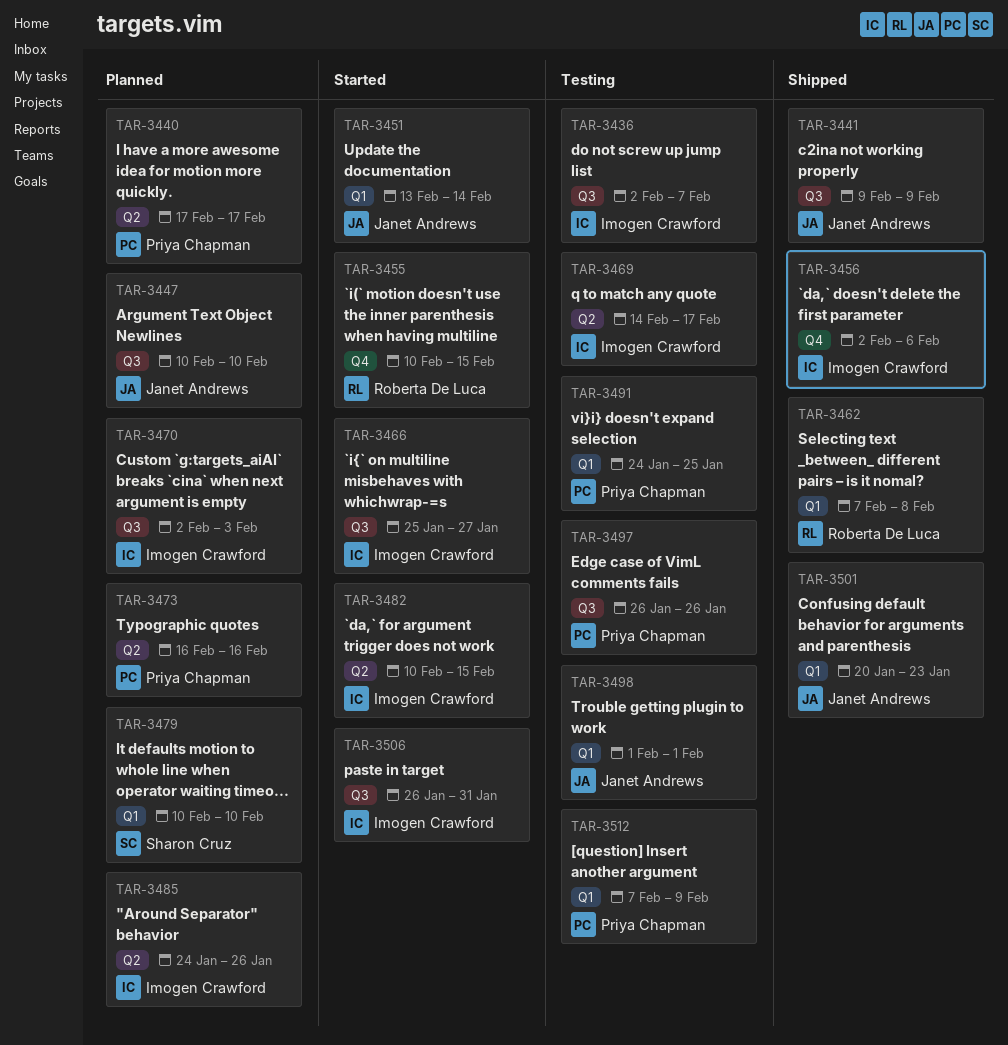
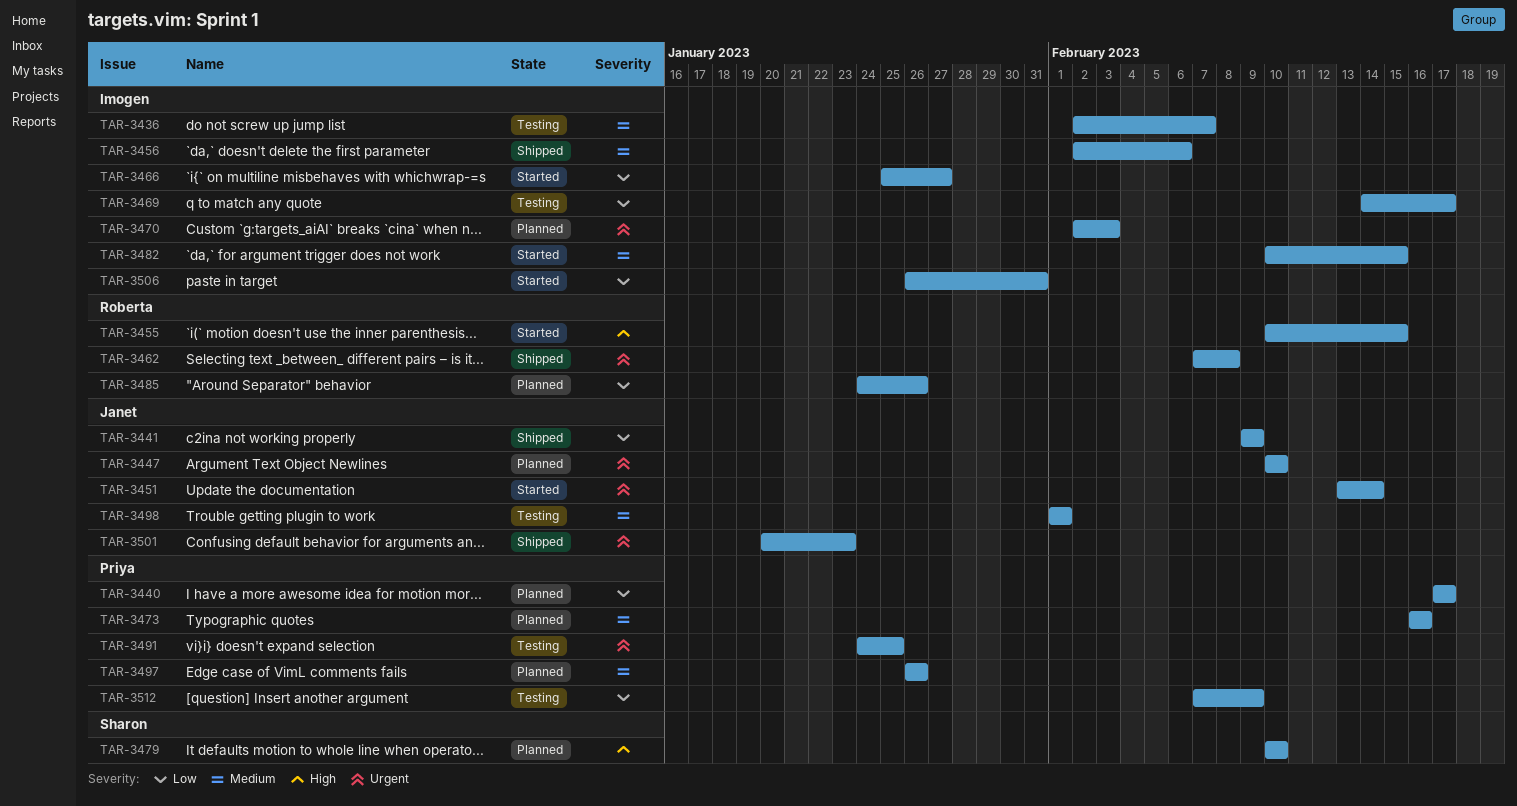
TAR-3485, owner: Imogen Crawford -> Roberta De Luca
TAR-3497, status: Testing -> Planned

